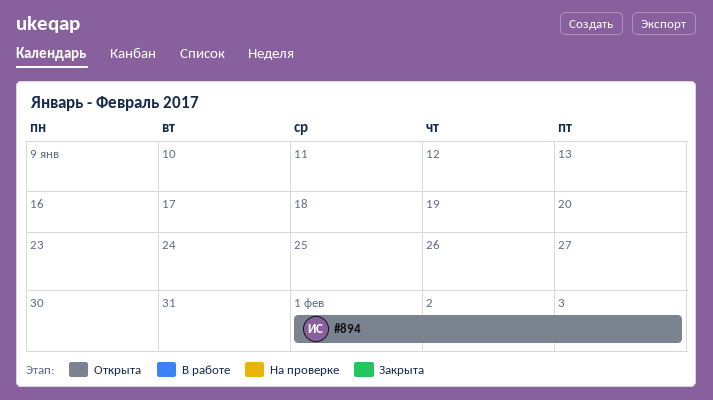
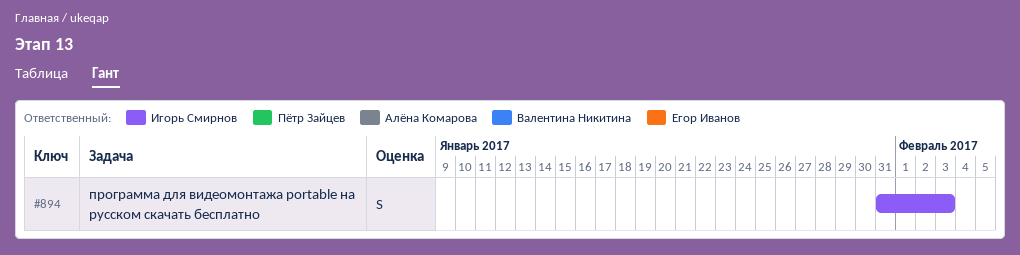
#894, start: Feb 1 -> Jan 31

